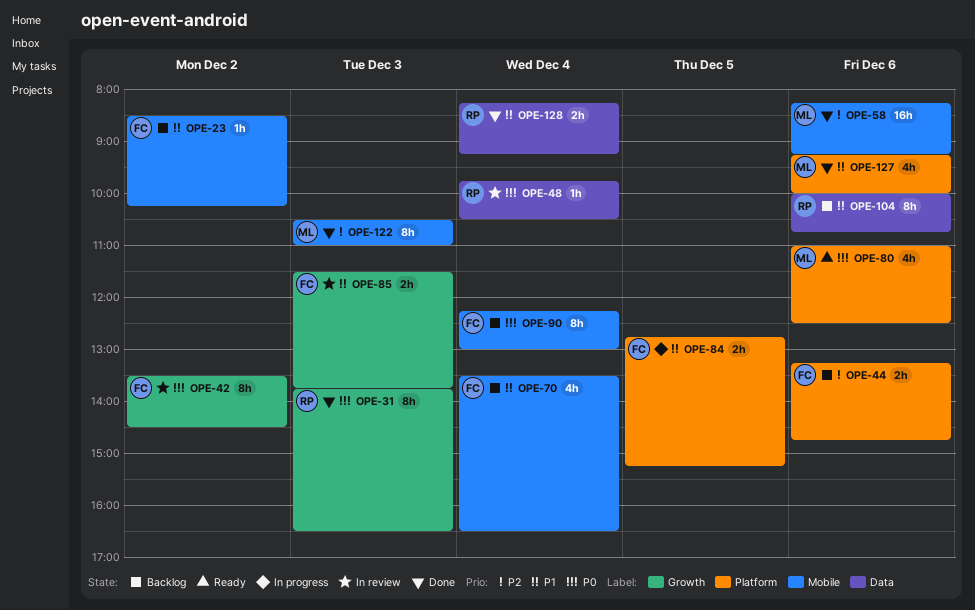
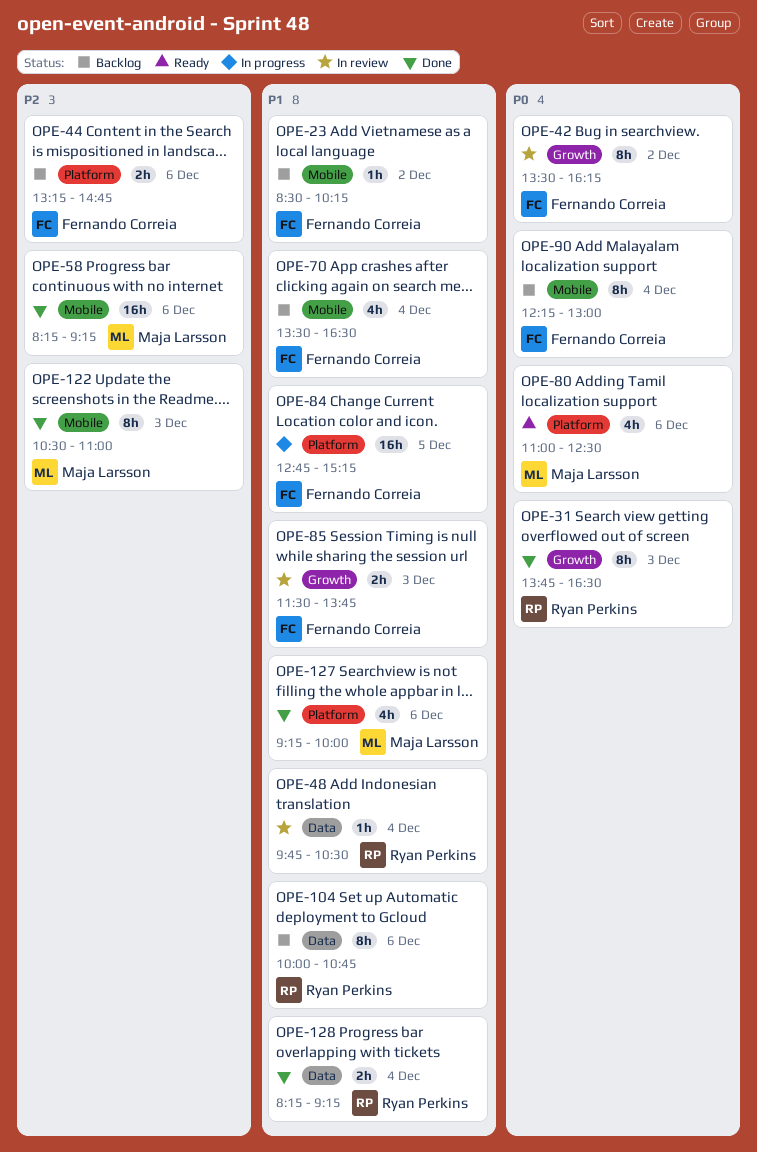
OPE-42, ends: 14:30 -> 16:15
OPE-48, priority: P0 -> P1
OPE-84, estimate: 2h -> 16h

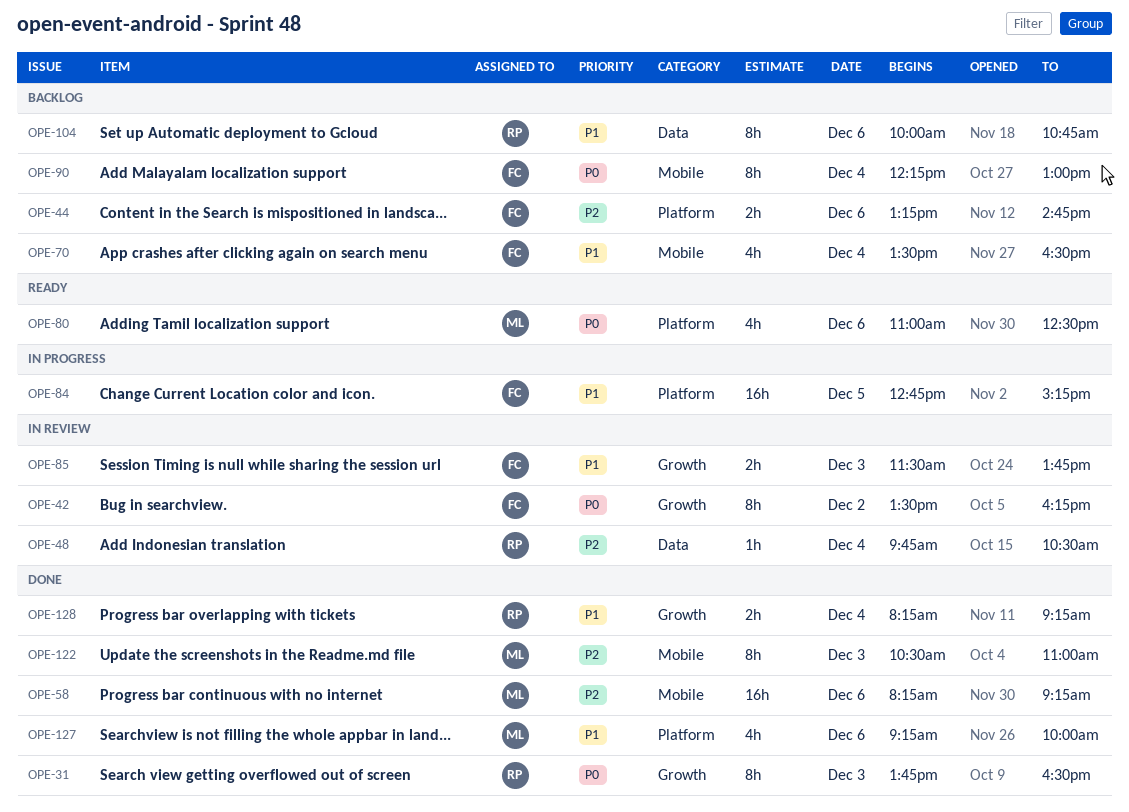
OPE-23: present -> none
OPE-48, priority: P1 -> P2
OPE-128, label: Data -> Growth

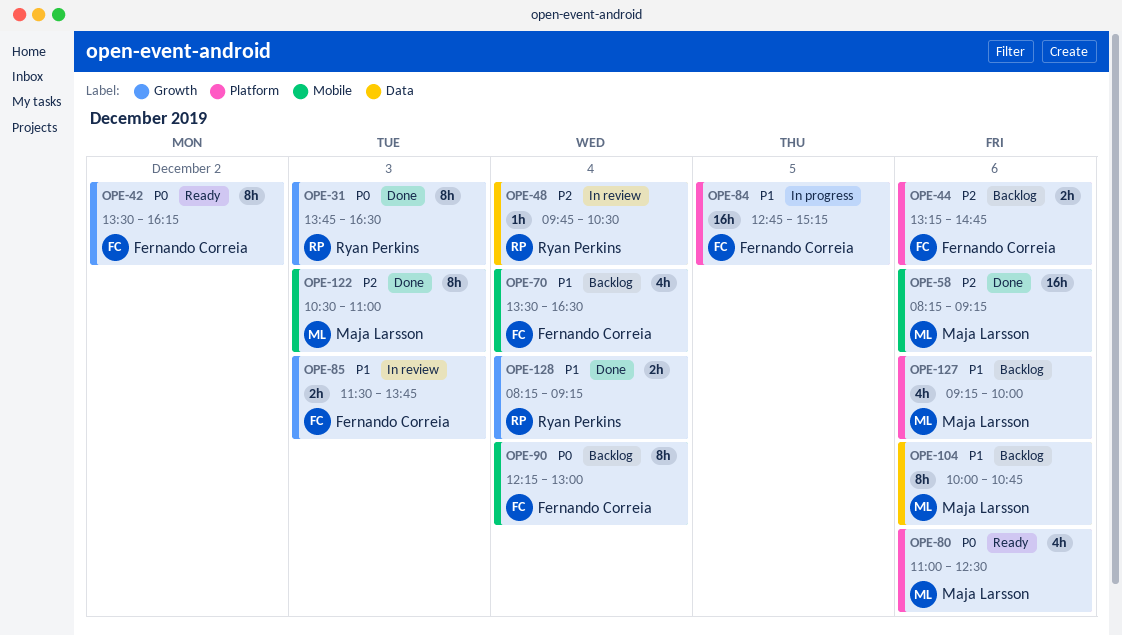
OPE-42, status: In review -> Ready
OPE-104, owner: Ryan Perkins -> Maja Larsson
OPE-127, status: Done -> Backlog

